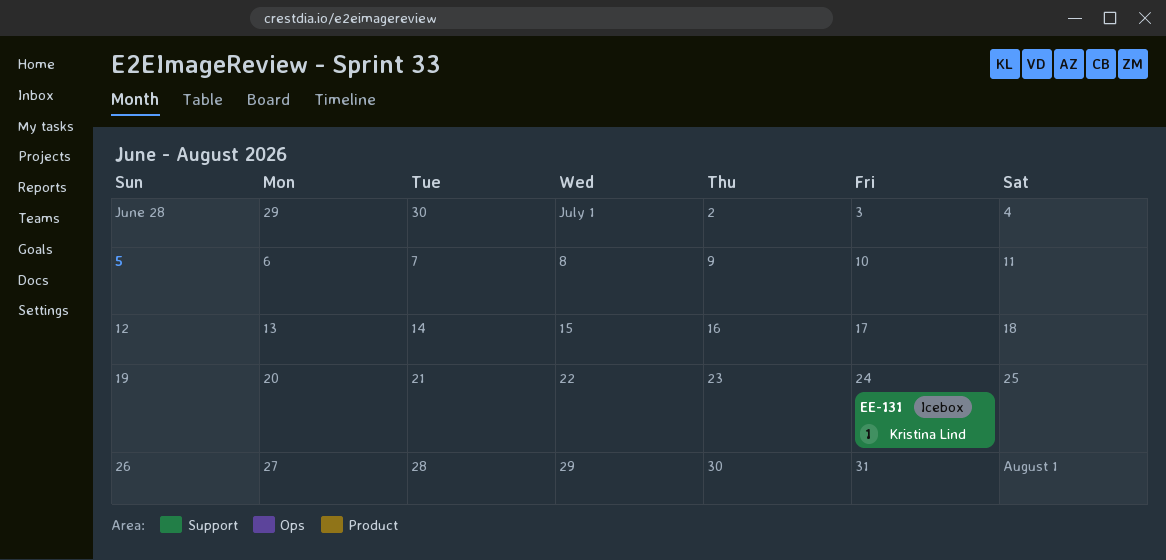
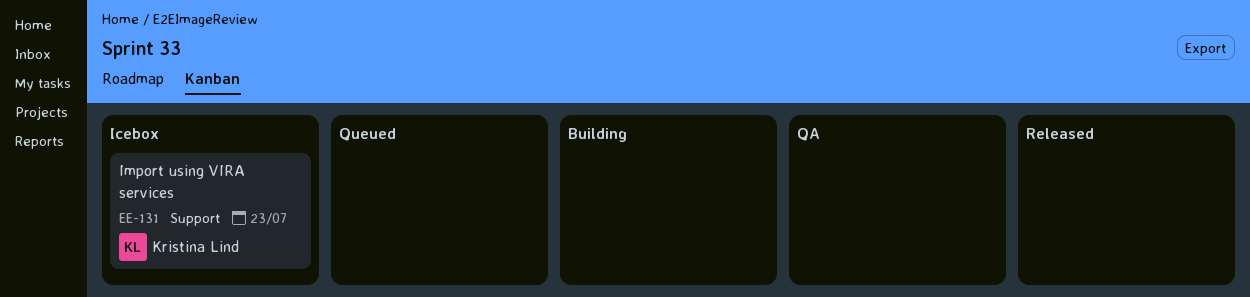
EE-131, due: Jul 24 -> Jul 23

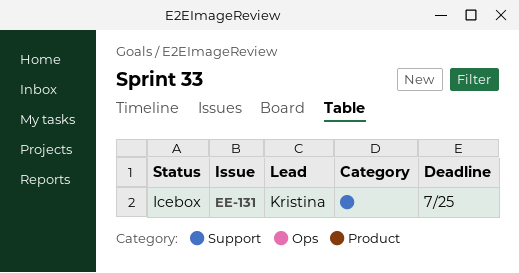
EE-131, due: Jul 23 -> Jul 25

